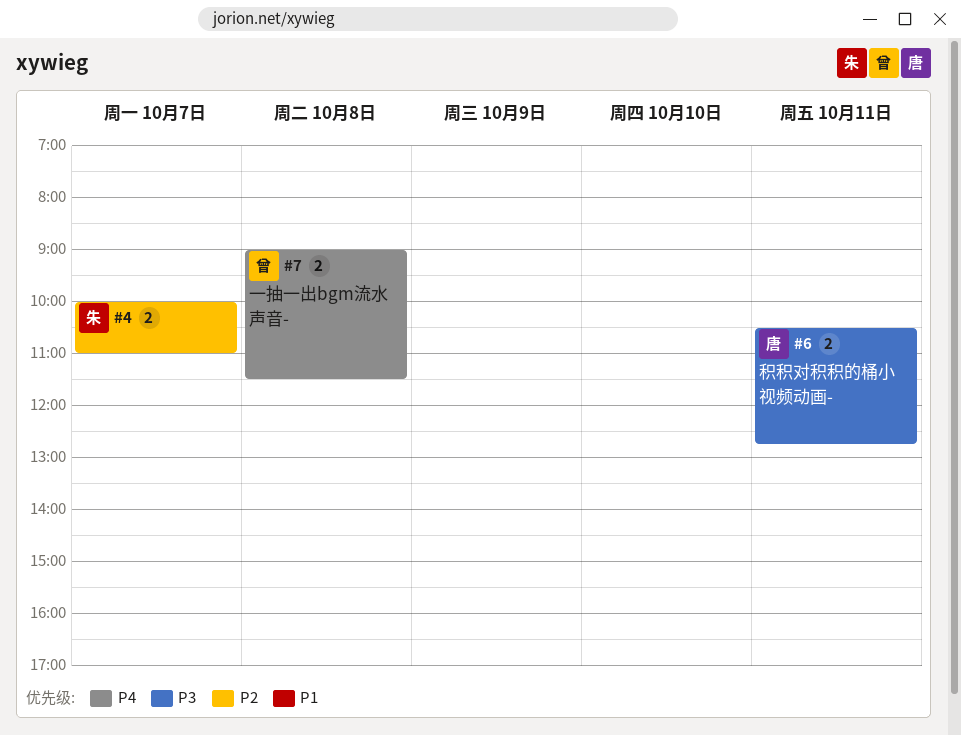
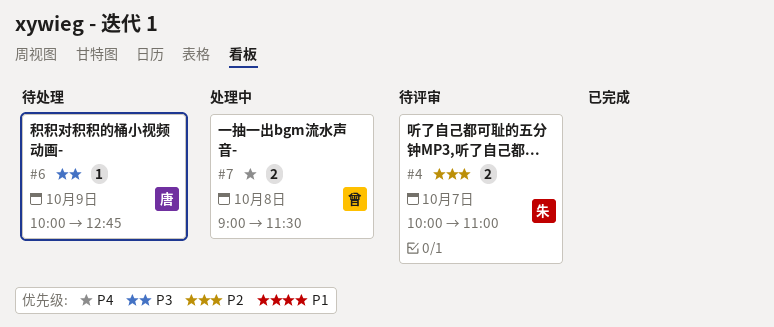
#6, estimate: 2 -> 1
#6, day: Oct 11 -> Oct 9
#6, begins: 10:30 -> 10:00

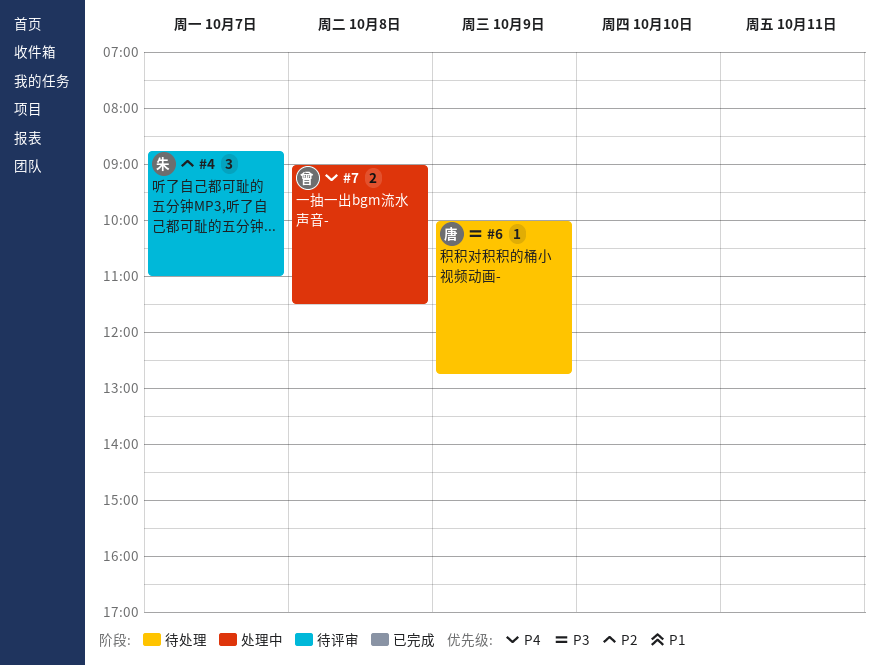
#4, estimate: 2 -> 3
#4, begins: 10:00 -> 08:45

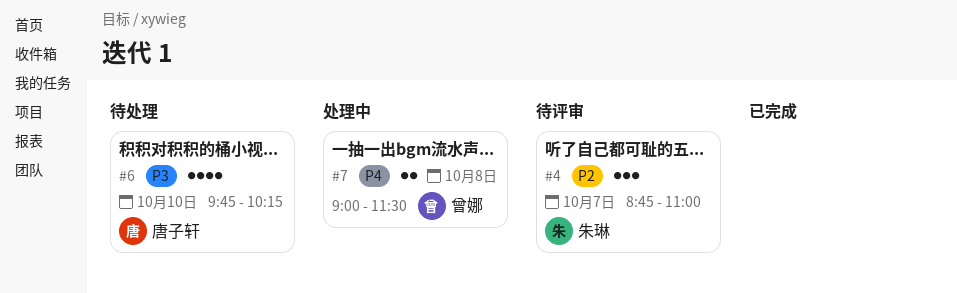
#6, estimate: 1 -> 4
#6, day: Oct 9 -> Oct 10
#6, begins: 10:00 -> 09:45
#6, ends: 12:45 -> 10:15

